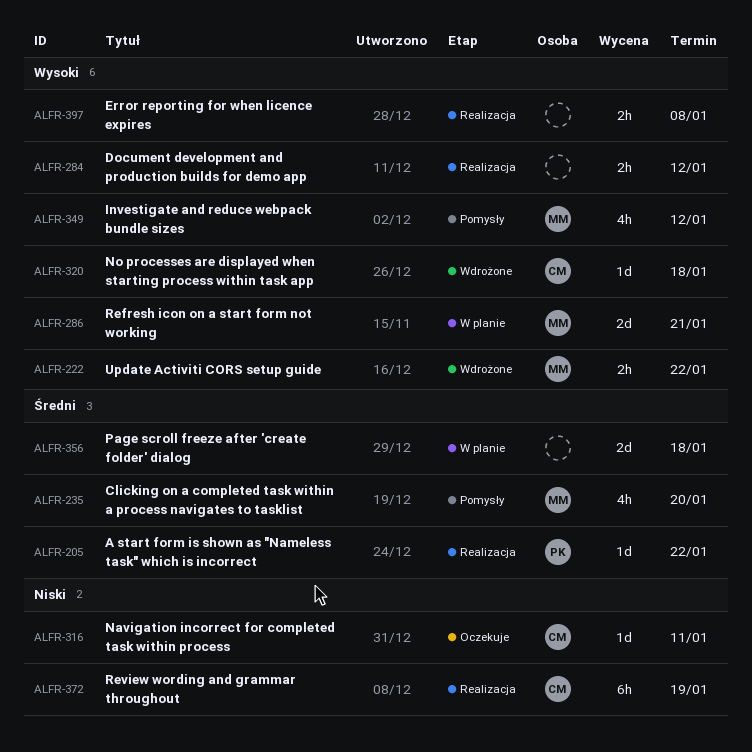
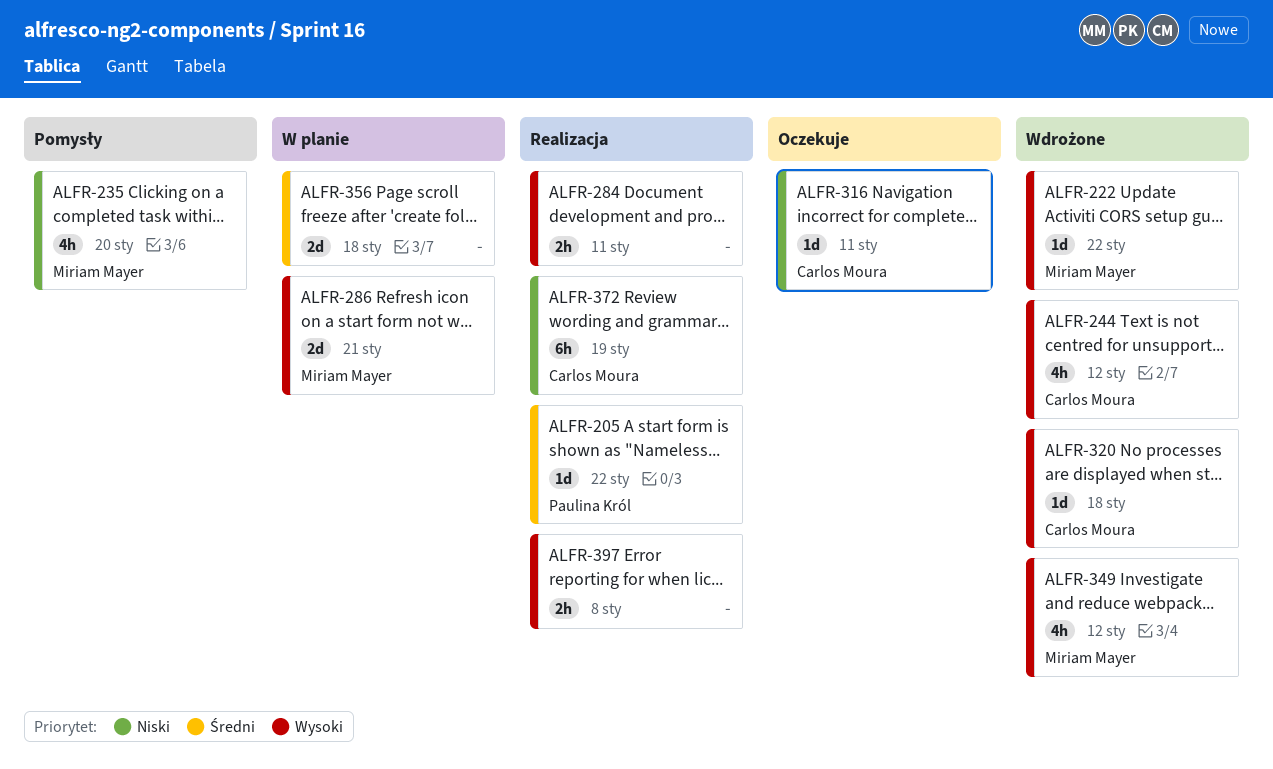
ALFR-222, estimate: 2h -> 1d
ALFR-235, priority: Średni -> Niski
ALFR-244: none -> present
ALFR-284, due: Jan 12 -> Jan 11
ALFR-349, status: Pomysły -> Wdrożone

